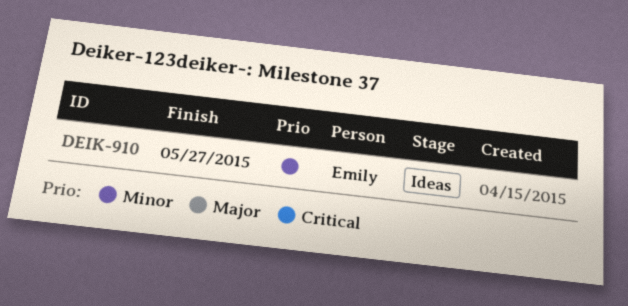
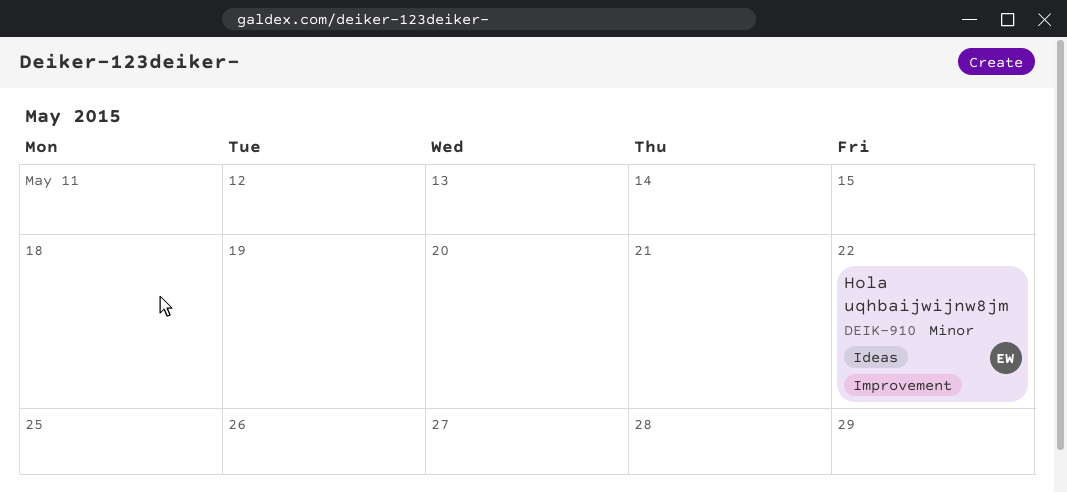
DEIK-910, due: May 27 -> May 22

